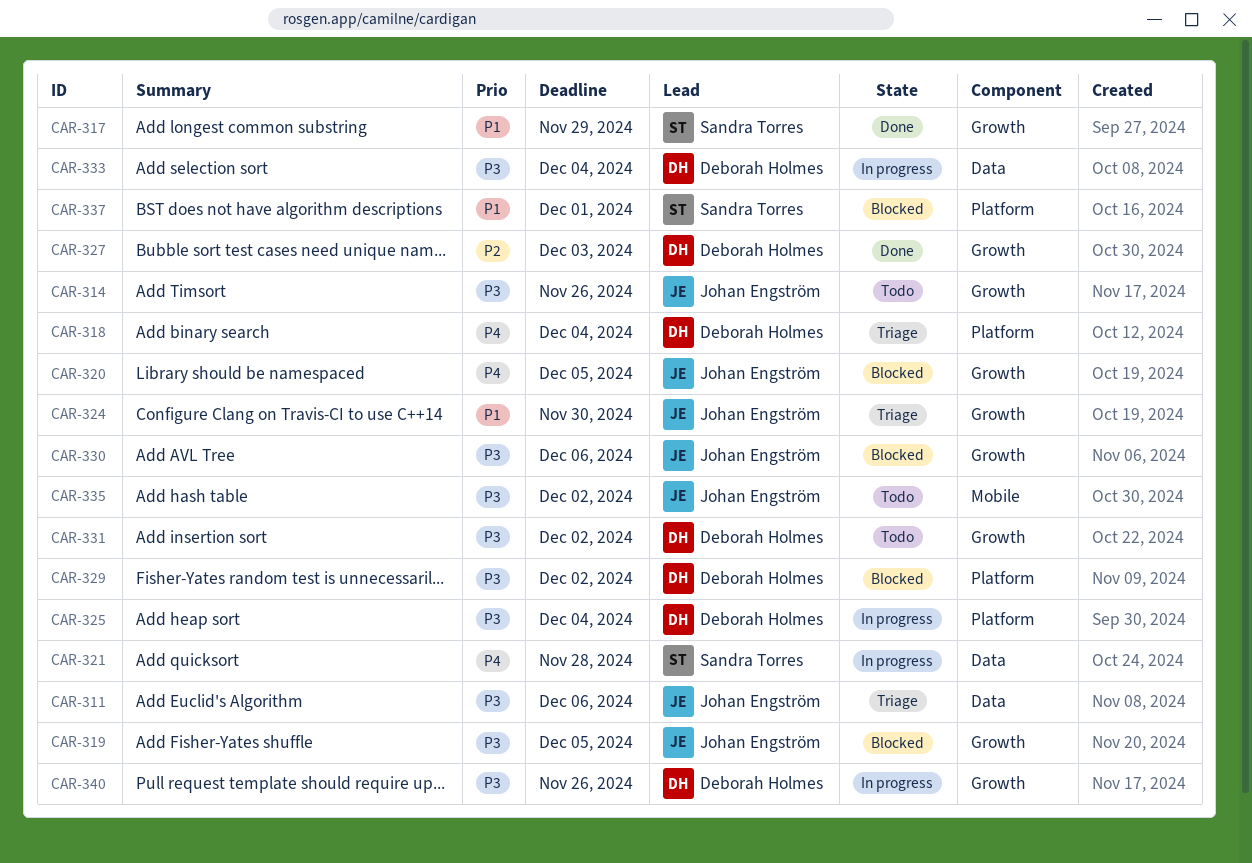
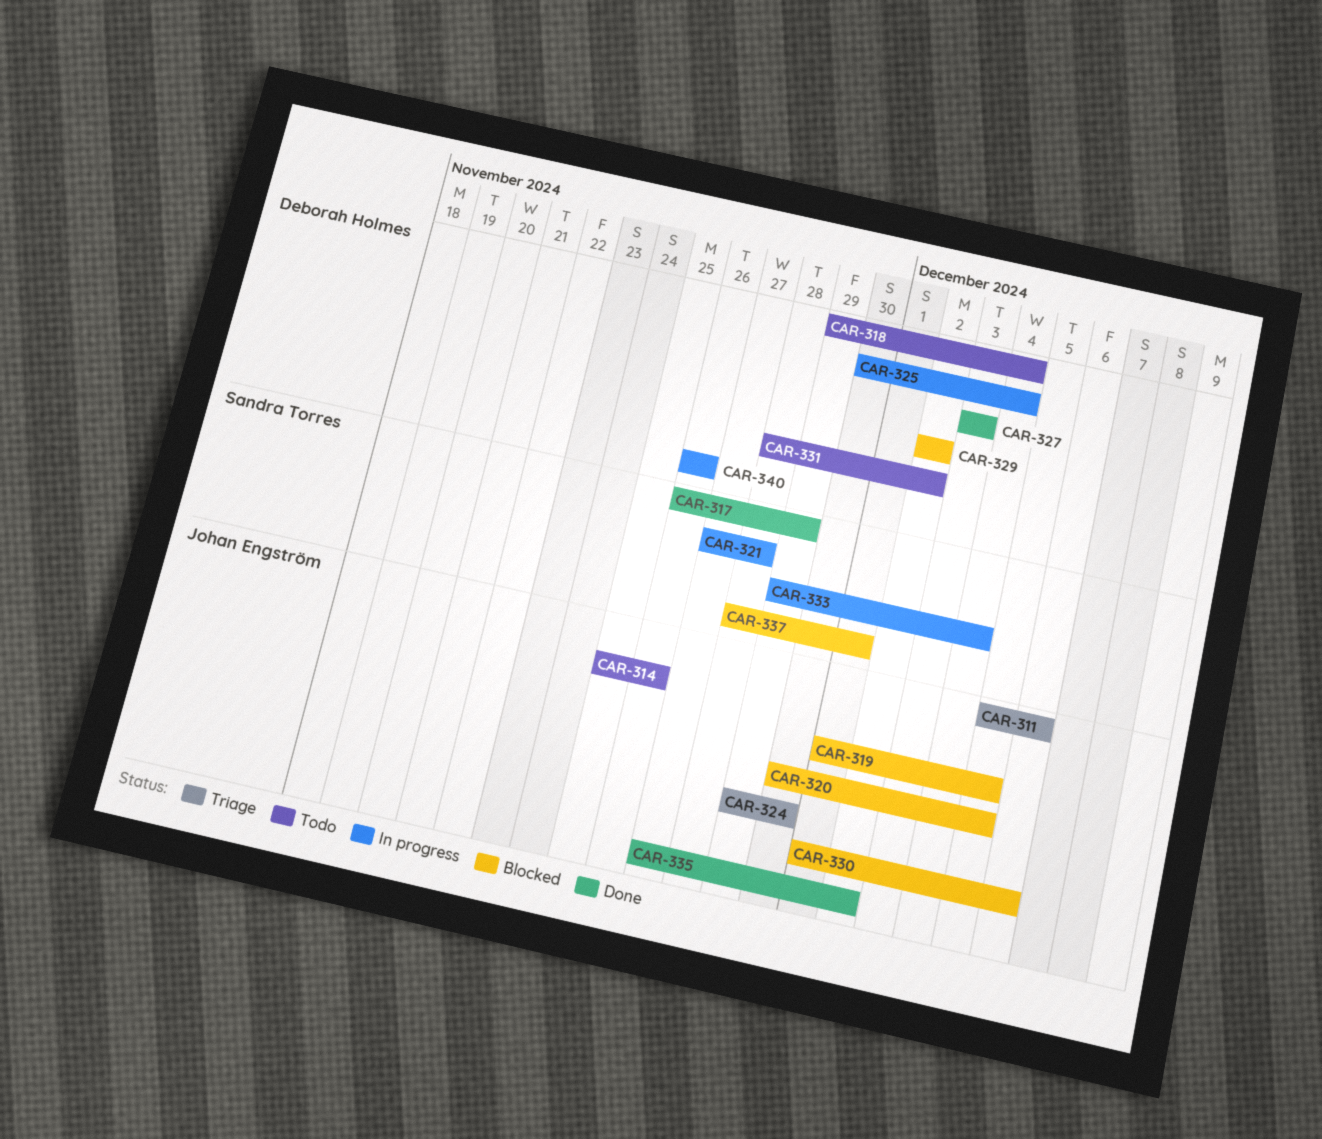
CAR-318, status: Triage -> Todo
CAR-333, owner: Deborah Holmes -> Sandra Torres
CAR-335, status: Todo -> Done

